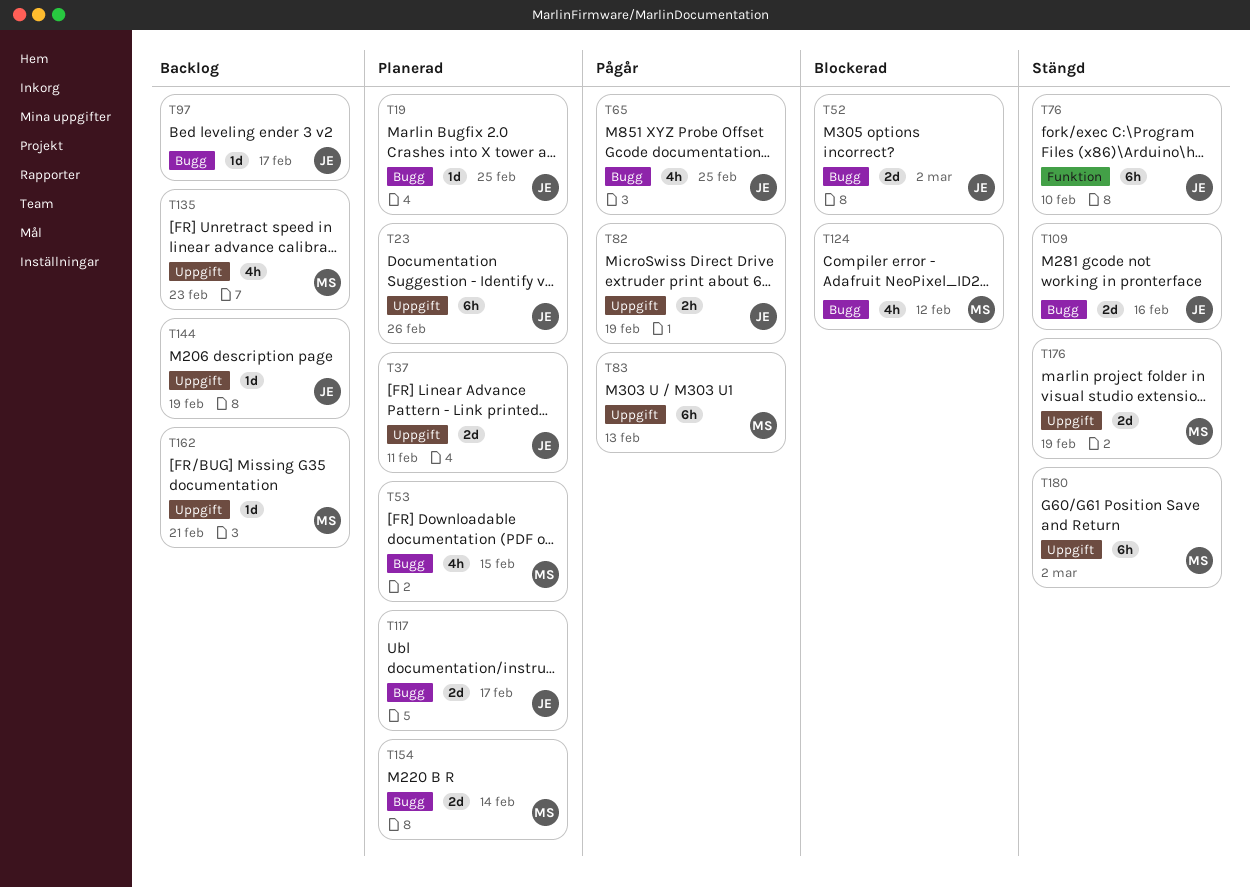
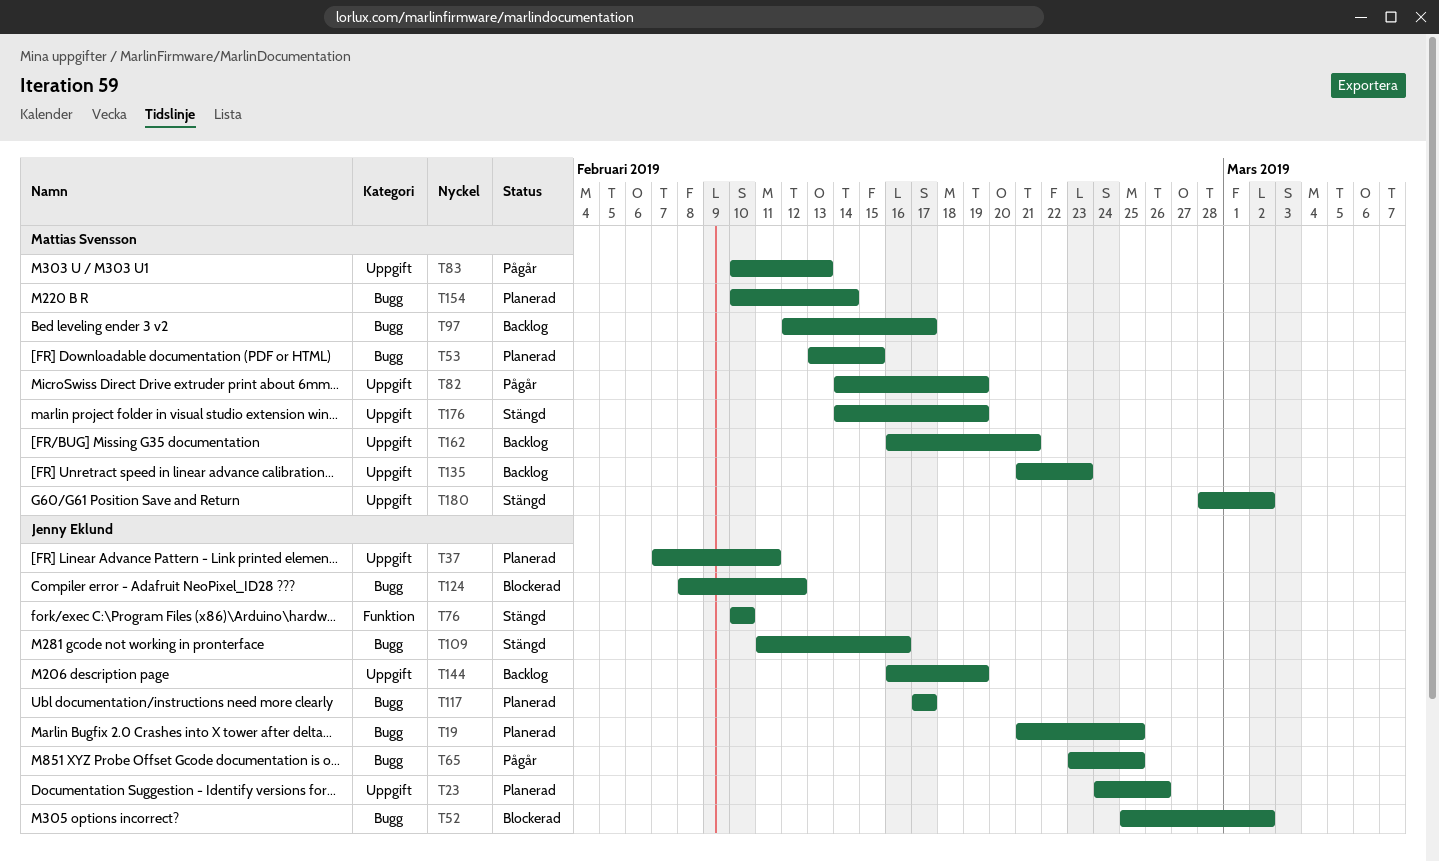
T82, owner: Jenny Eklund -> Mattias Svensson
T97, owner: Jenny Eklund -> Mattias Svensson
T124, owner: Mattias Svensson -> Jenny Eklund

